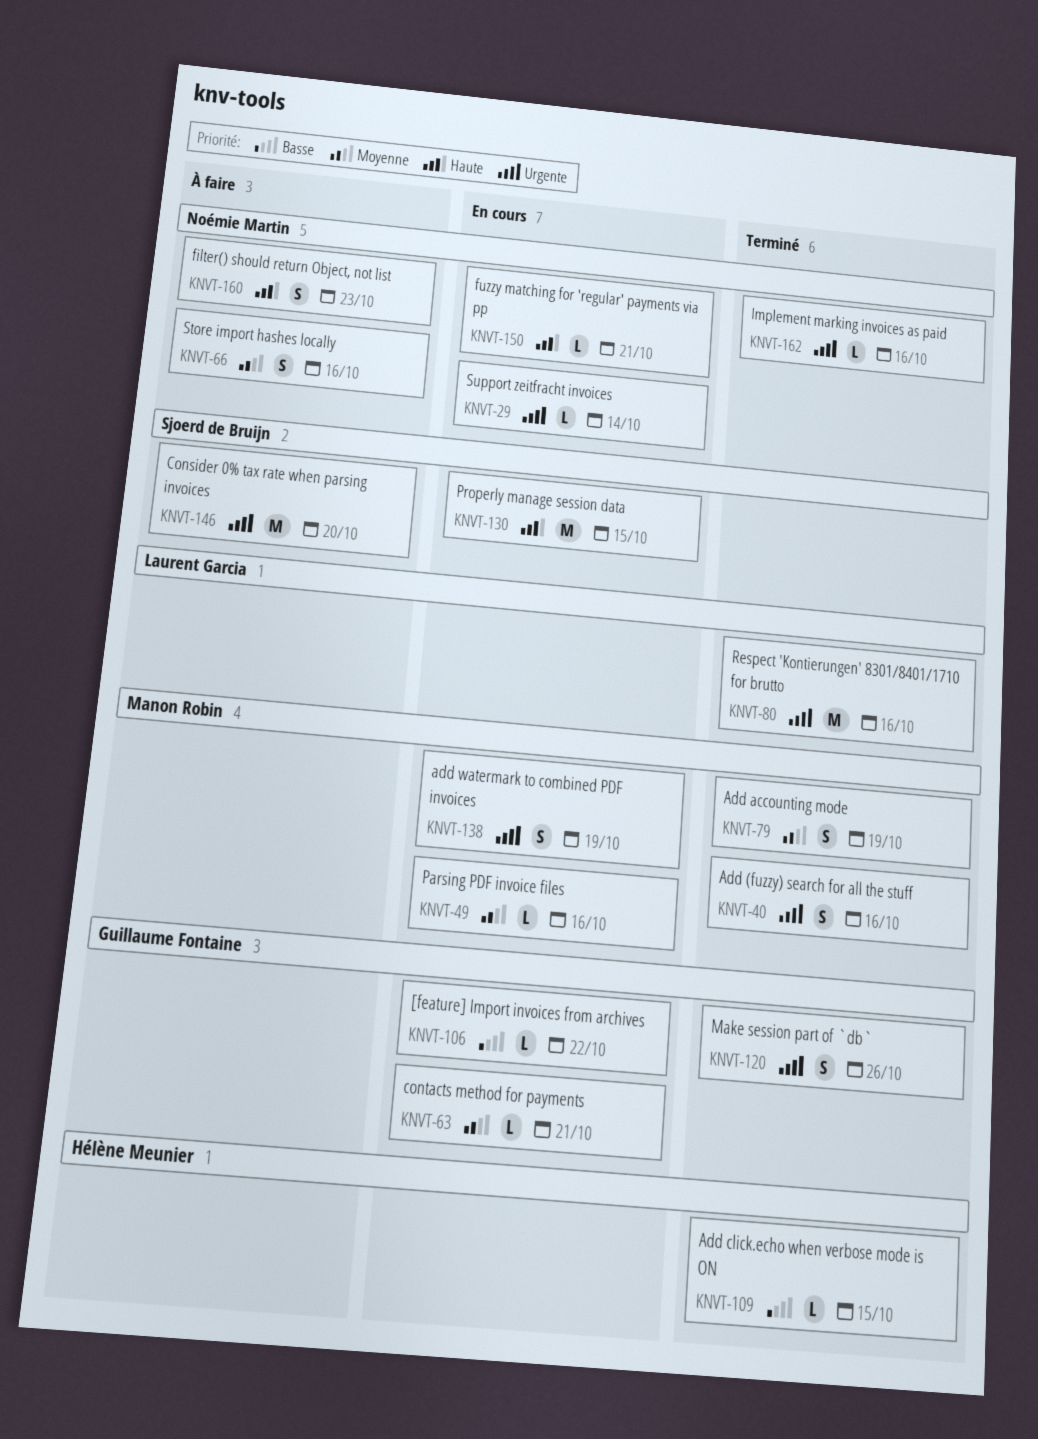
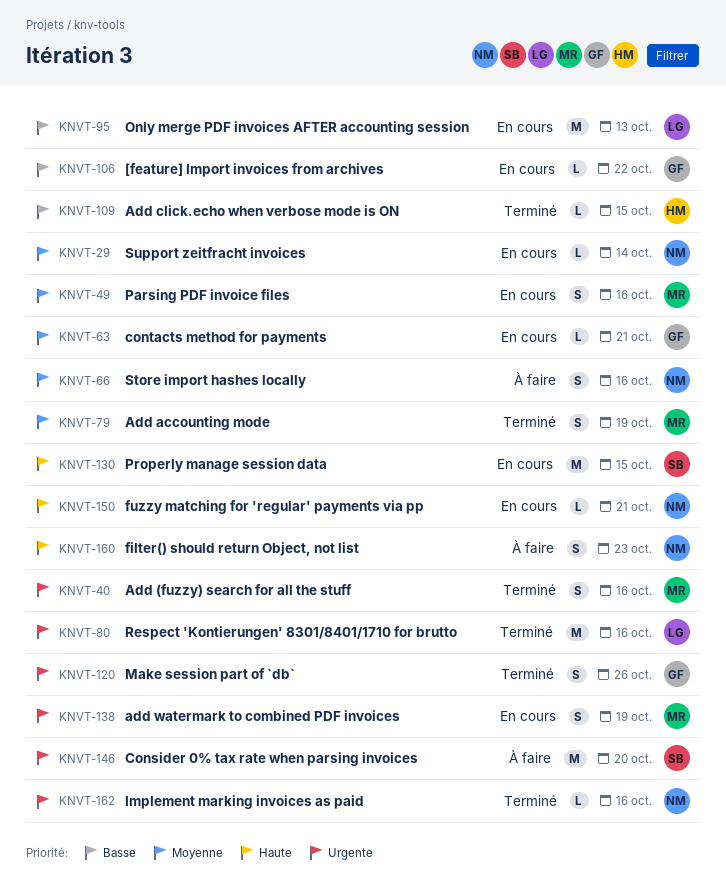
KNVT-29, priority: Urgente -> Moyenne
KNVT-49, estimate: L -> S
KNVT-95: none -> present

